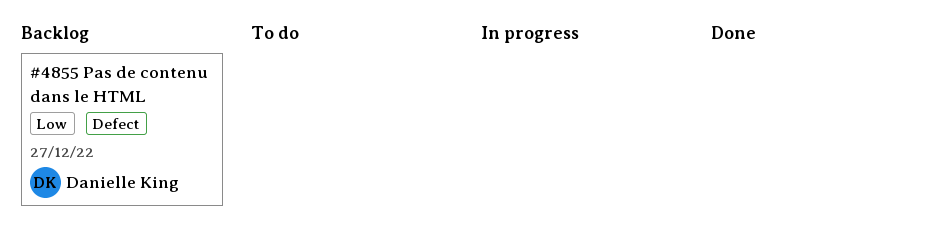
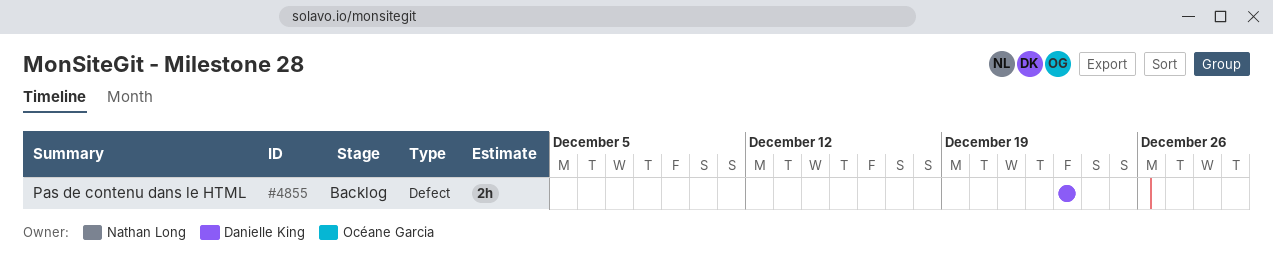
#4855, due: Dec 27 -> Dec 23

